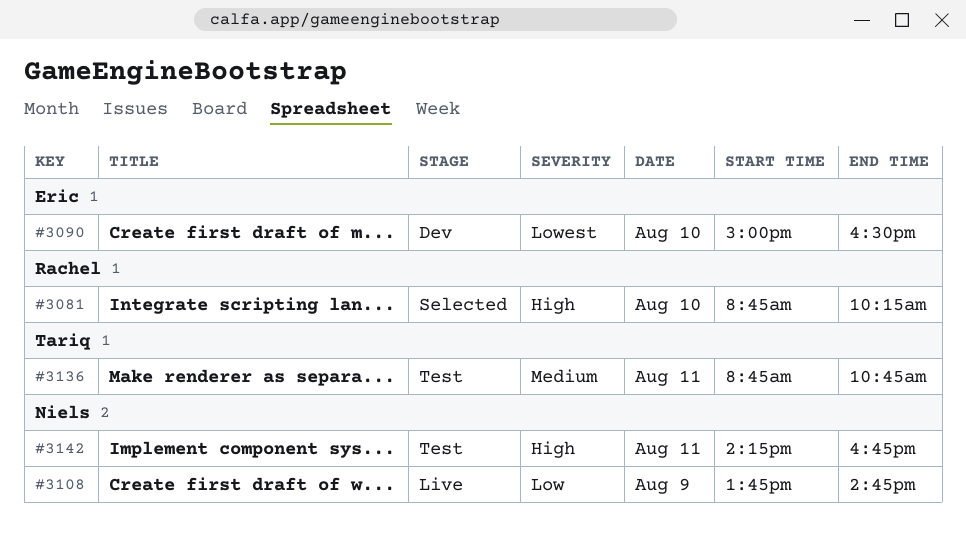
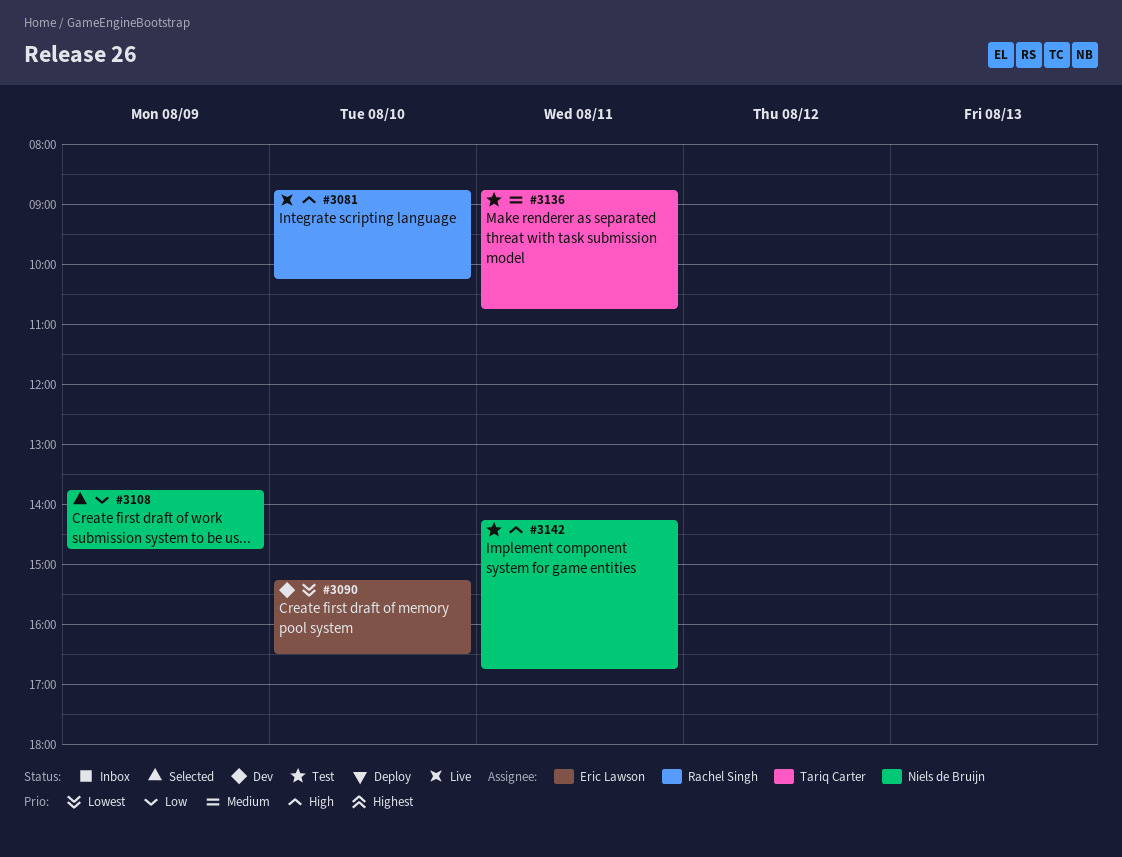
#3081, status: Selected -> Live
#3090, begins: 15:00 -> 15:15
#3108, status: Live -> Selected

